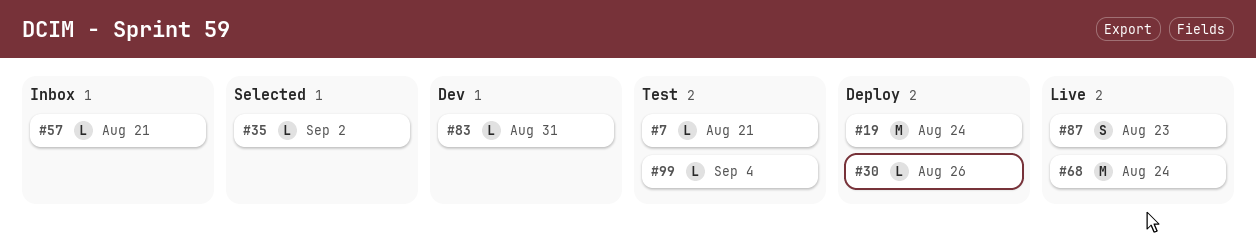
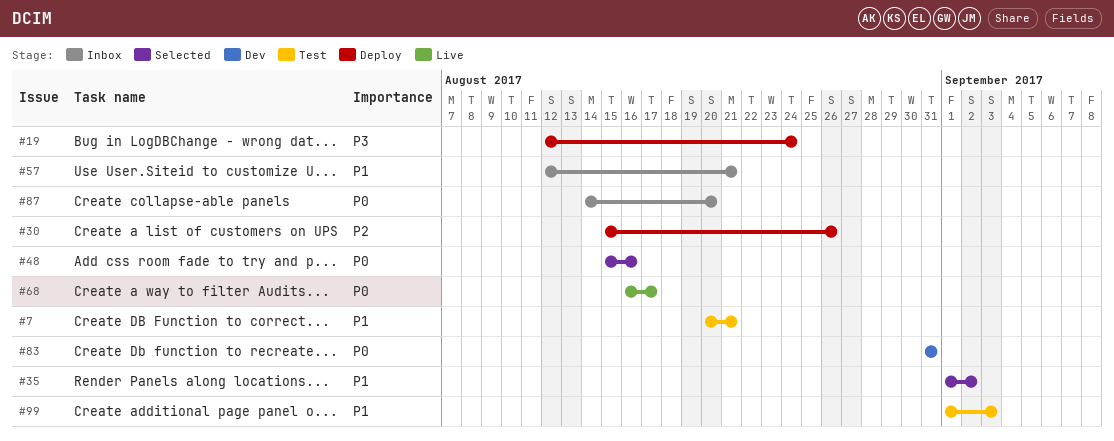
#48: none -> present
#68, due: Aug 24 -> Aug 17
#87, status: Live -> Inbox
#87, due: Aug 23 -> Aug 20
#99, due: Sep 4 -> Sep 3

